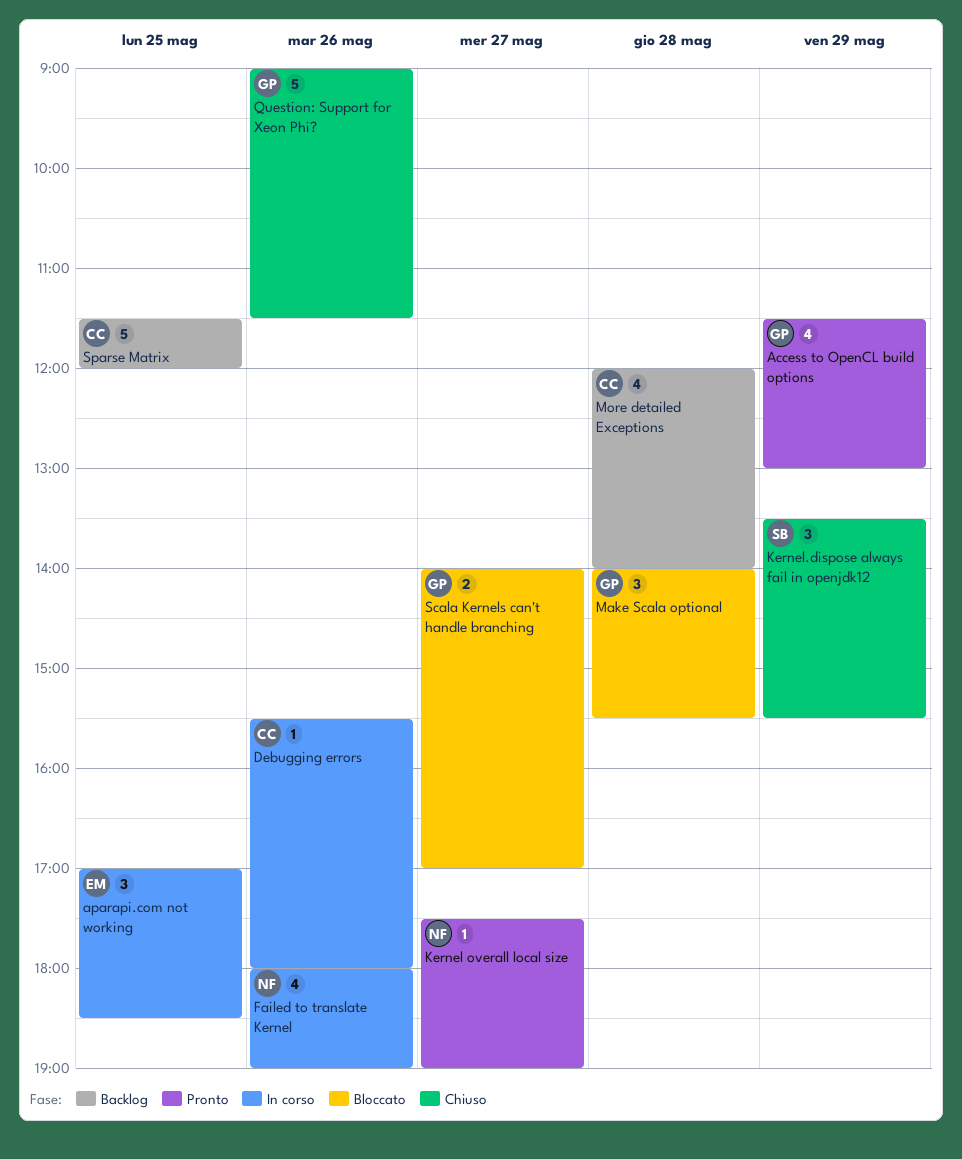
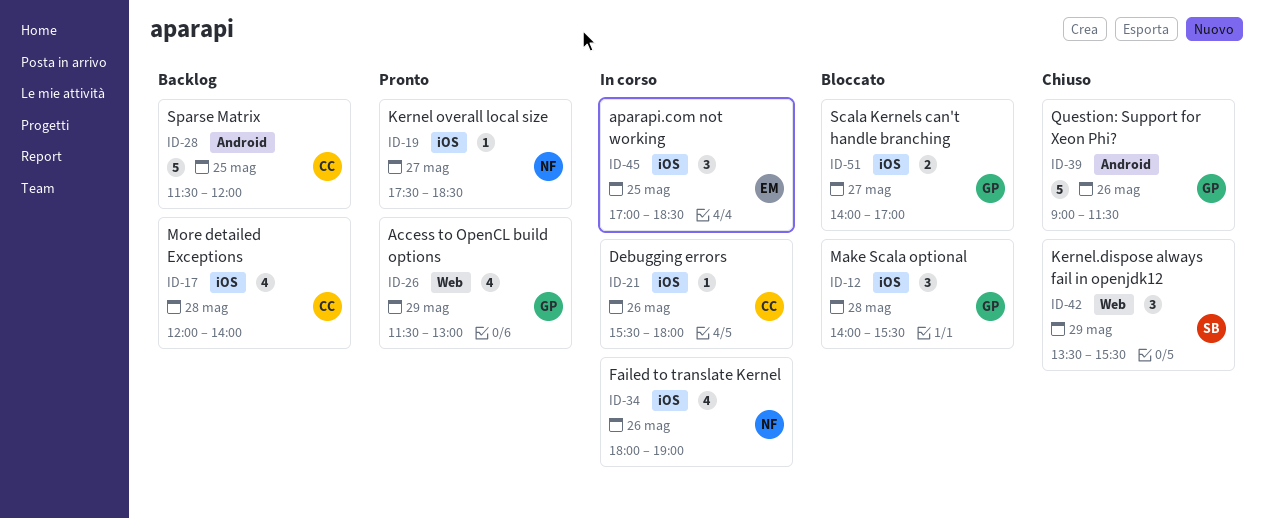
Kernel overall local size, ends: 19:00 -> 18:30

